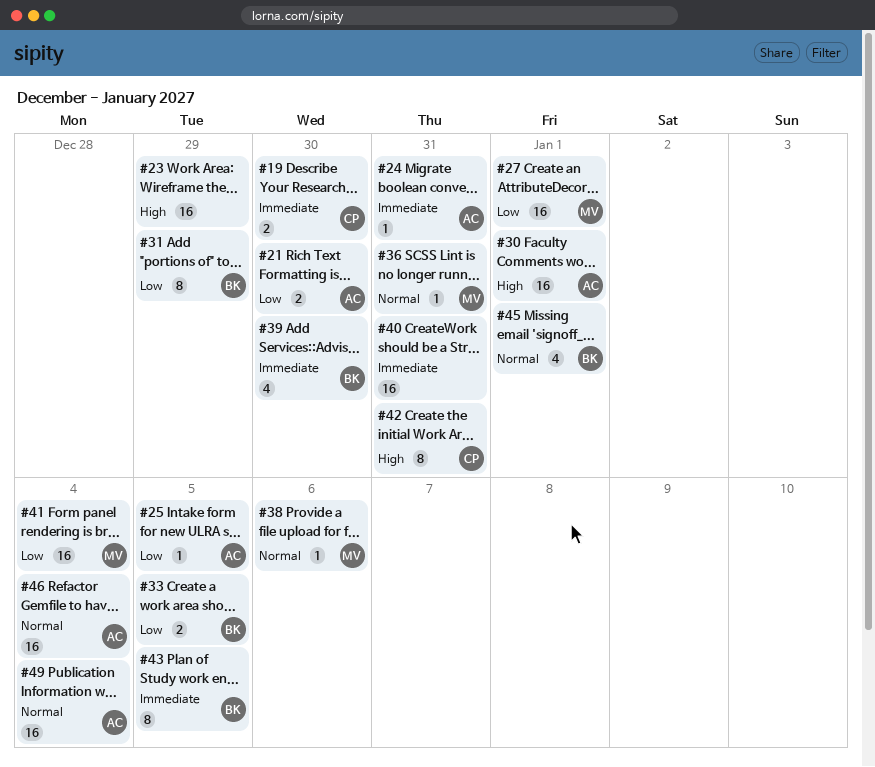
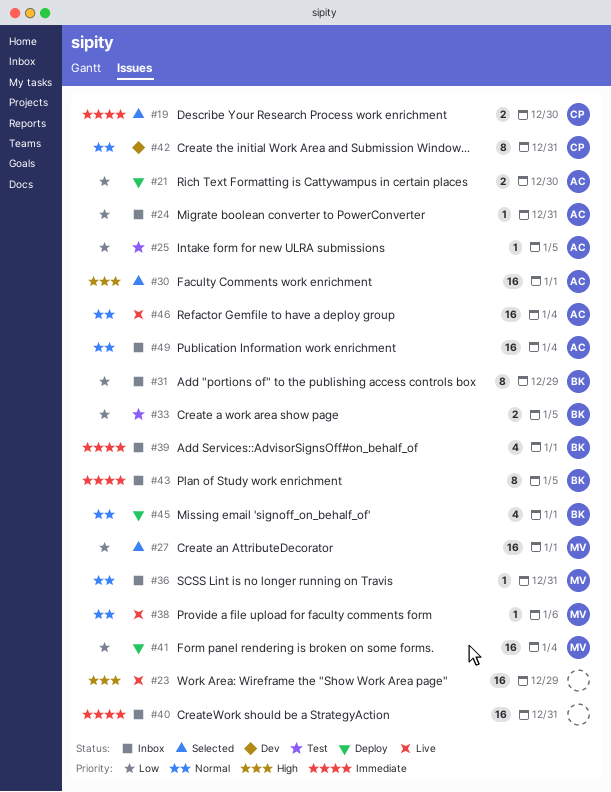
#24, priority: Immediate -> Low
#39, due: Dec 30 -> Jan 1
#42, priority: High -> Normal

